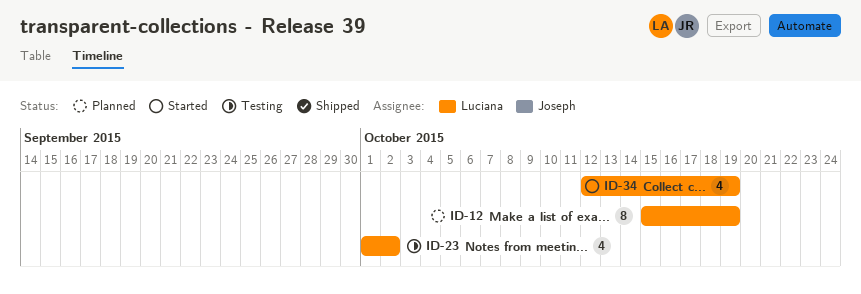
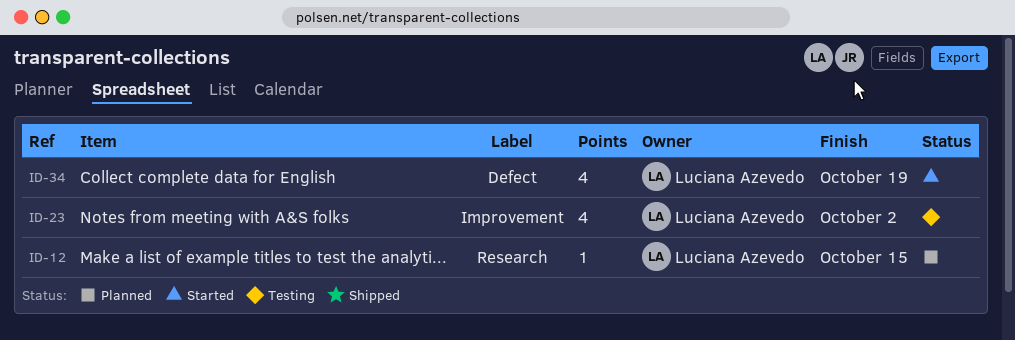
ID-12, estimate: 8 -> 1
ID-12, due: Oct 19 -> Oct 15

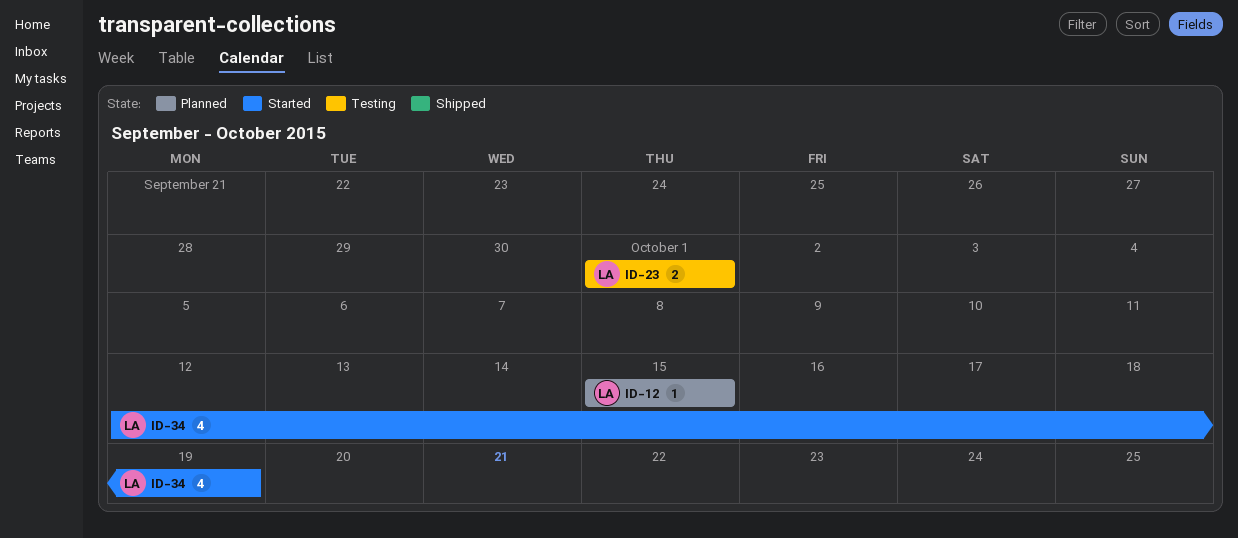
ID-23, estimate: 4 -> 2
ID-23, due: Oct 2 -> Oct 1

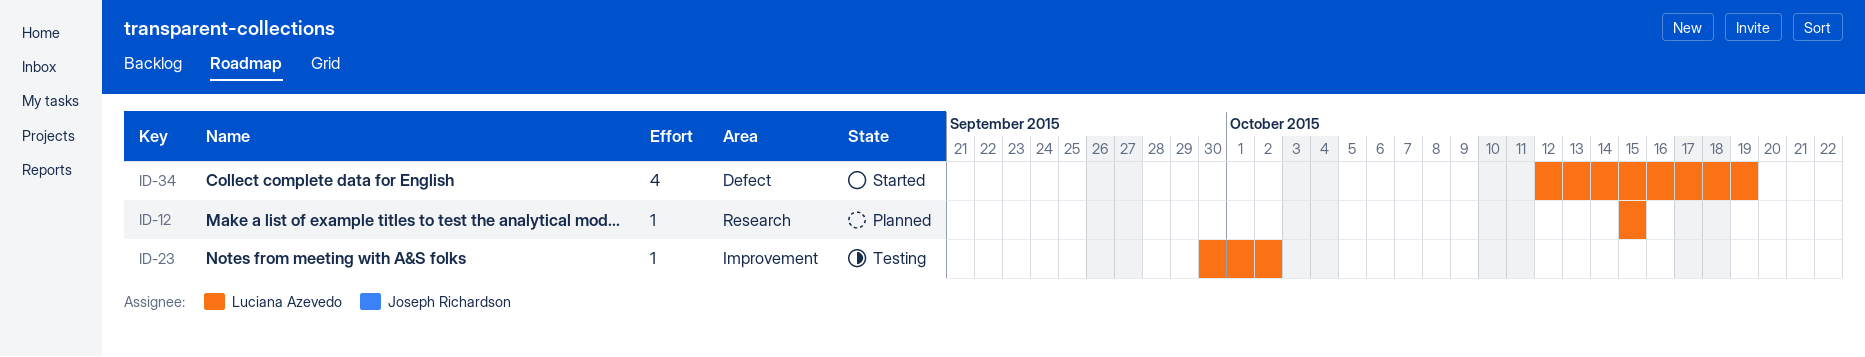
ID-23, estimate: 2 -> 1
ID-23, start: Oct 1 -> Sep 30
ID-23, due: Oct 1 -> Oct 2

